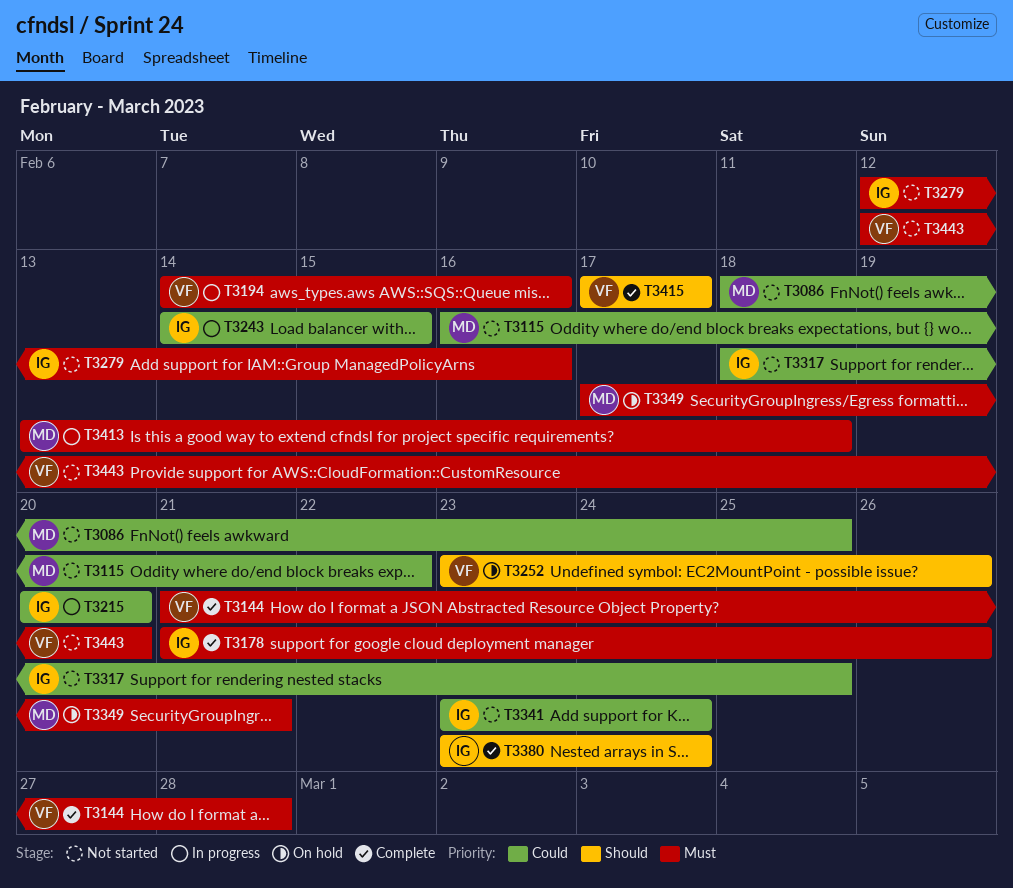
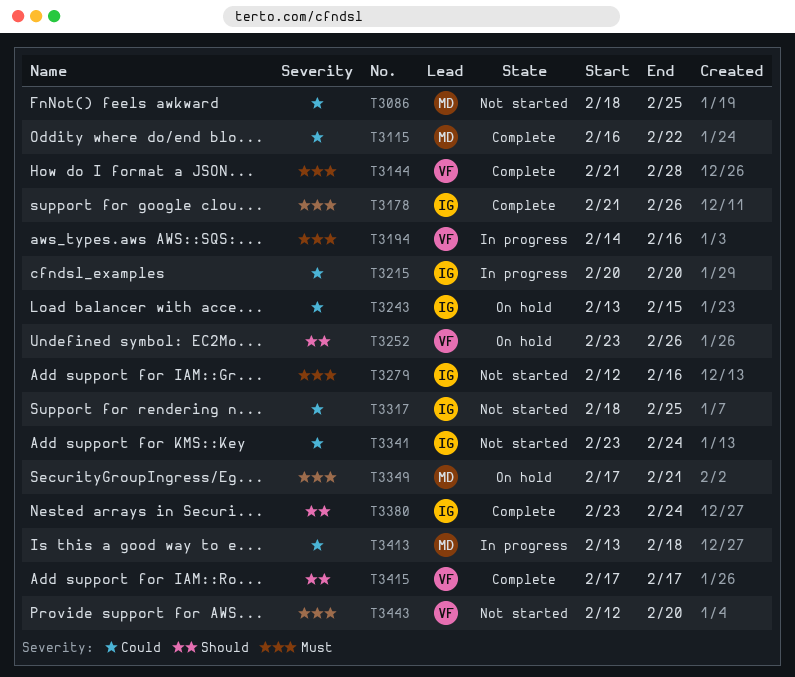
T3115, status: Not started -> Complete
T3243, status: In progress -> On hold
T3243, start: Feb 14 -> Feb 13
T3413, priority: Must -> Could

